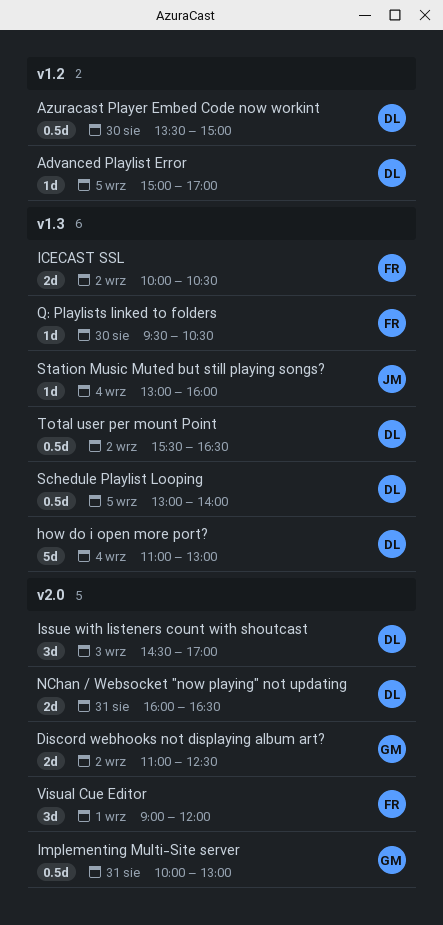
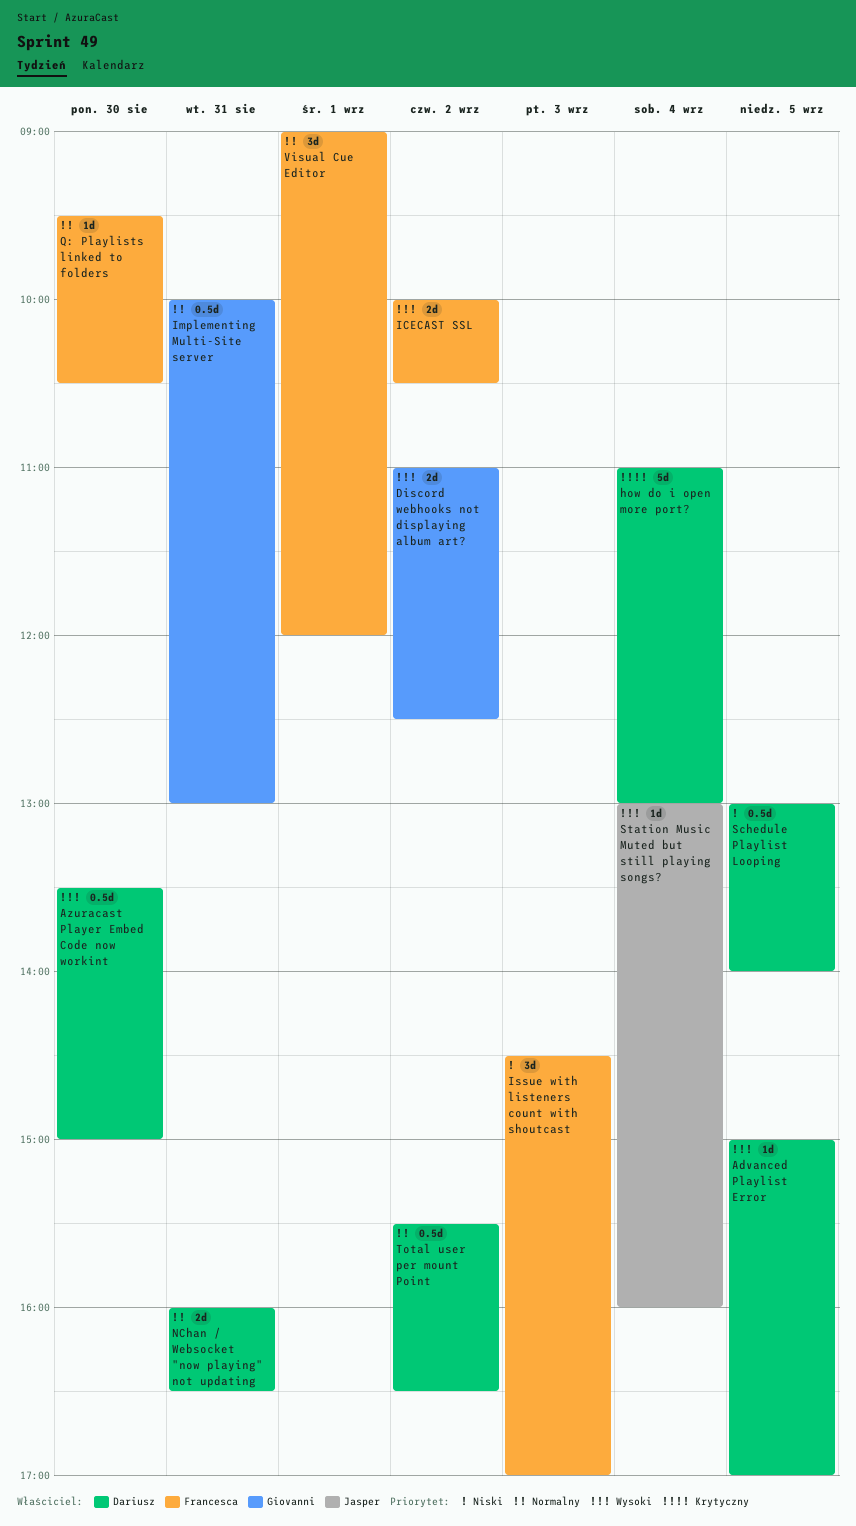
Issue with listeners count with shoutcast, owner: Dariusz -> Francesca

